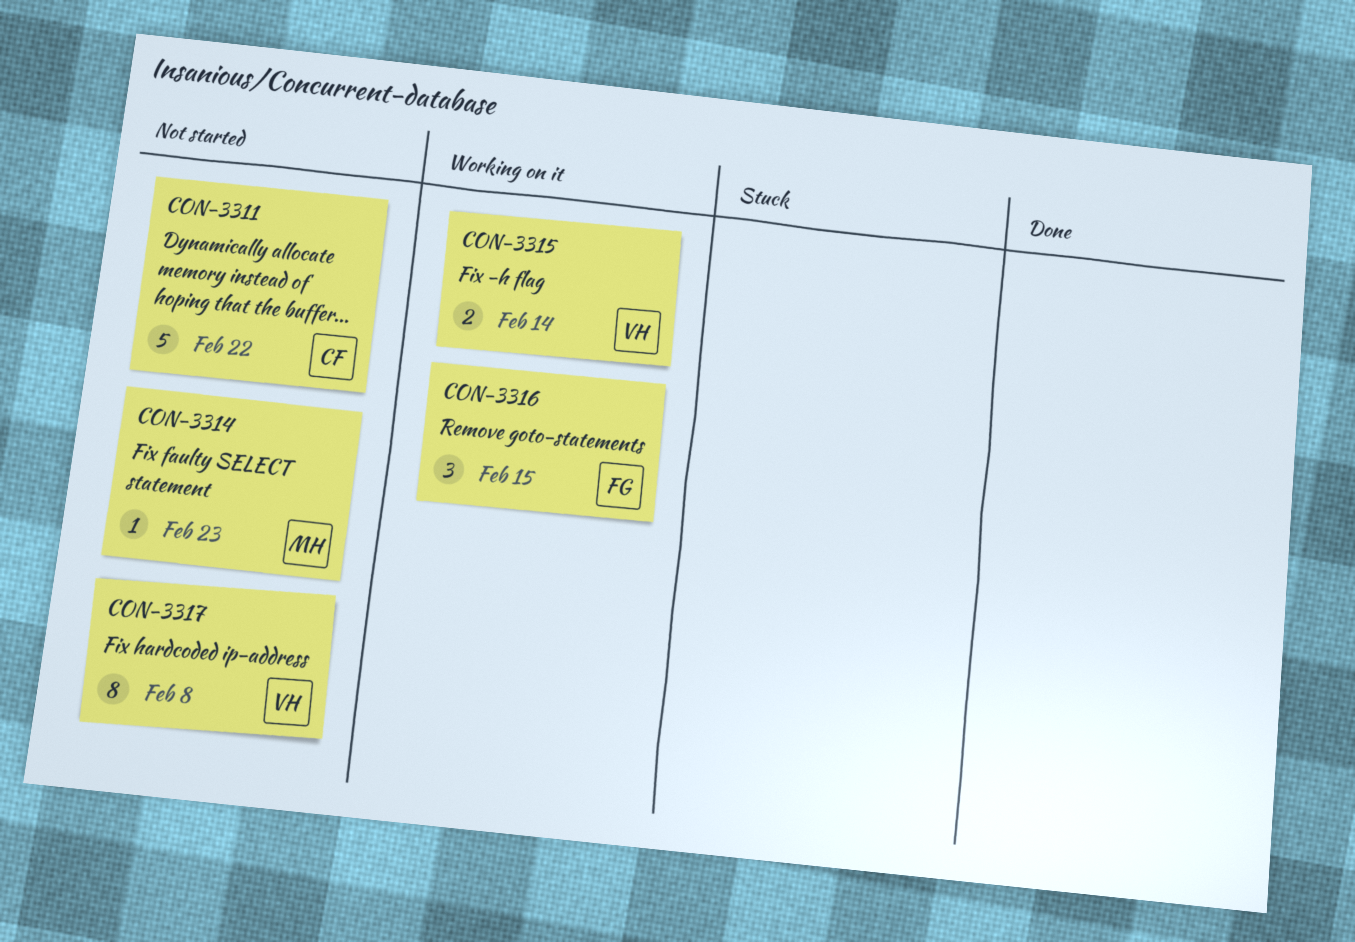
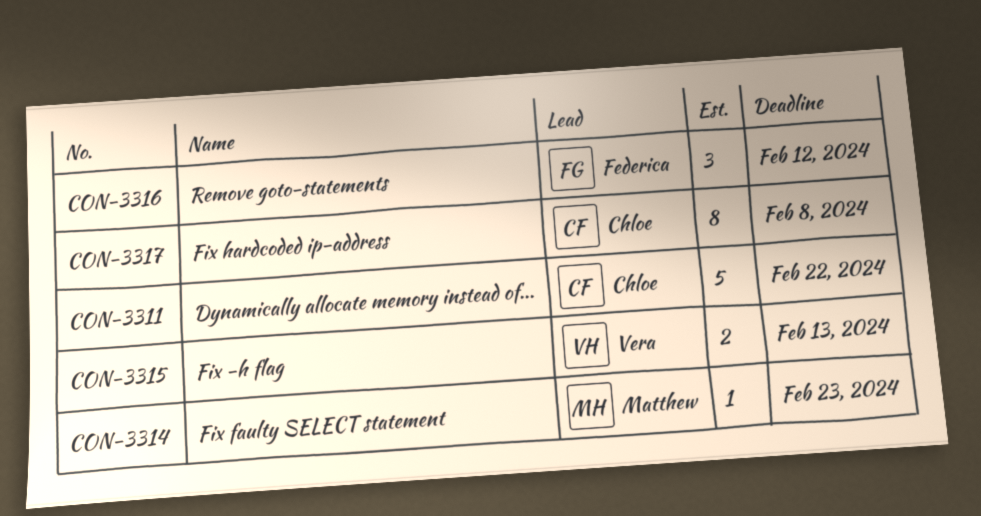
CON-3315, due: Feb 14 -> Feb 13
CON-3316, due: Feb 15 -> Feb 12
CON-3317, owner: Vera -> Chloe

